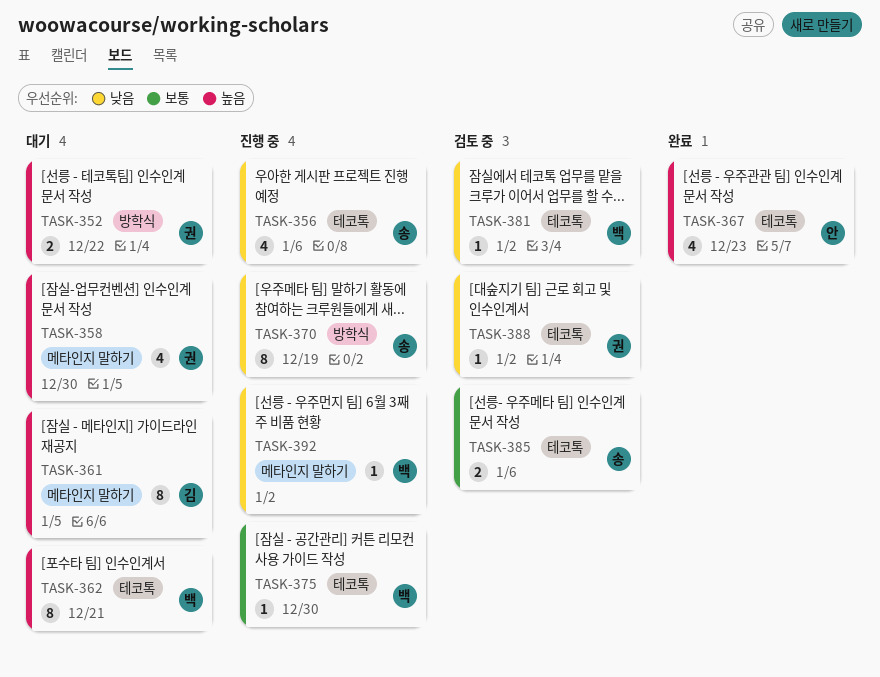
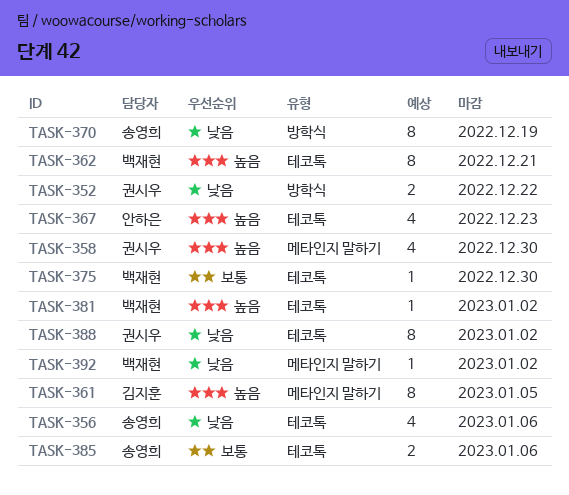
TASK-352, priority: 높음 -> 낮음
TASK-381, priority: 낮음 -> 높음
TASK-388, estimate: 1 -> 8

